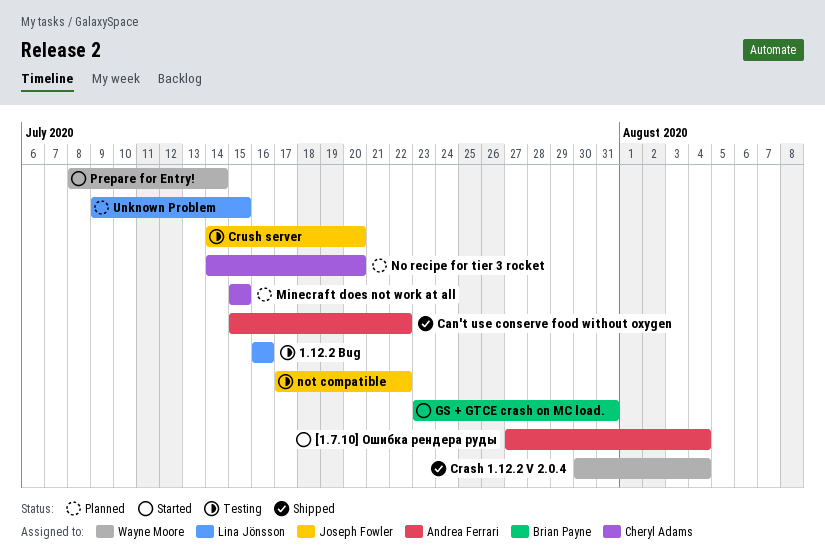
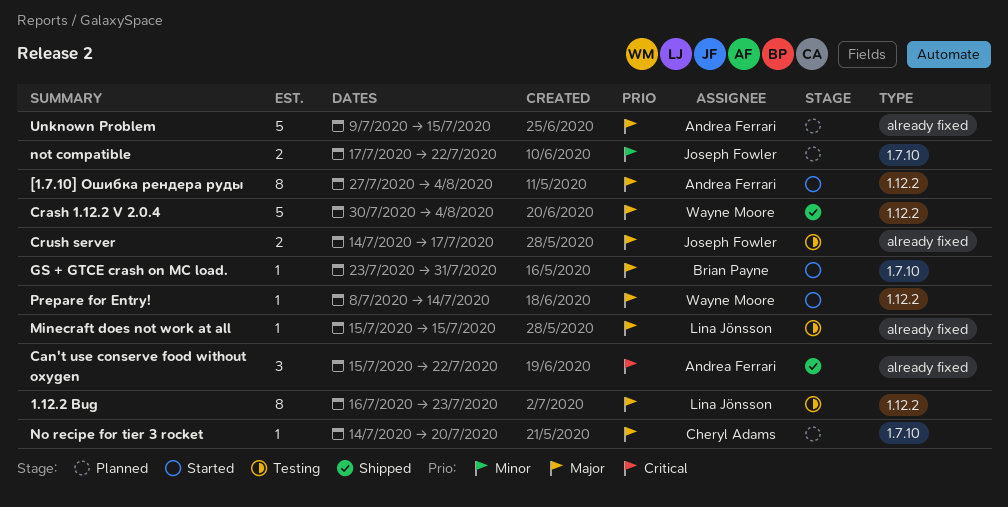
1.12.2 Bug, due: Jul 16 -> Jul 23
Crush server, due: Jul 20 -> Jul 17
Minecraft does not work at all, status: Planned -> Testing
Minecraft does not work at all, owner: Cheryl Adams -> Lina Jönsson
not compatible, status: Testing -> Planned
Unknown Problem, owner: Lina Jönsson -> Andrea Ferrari

